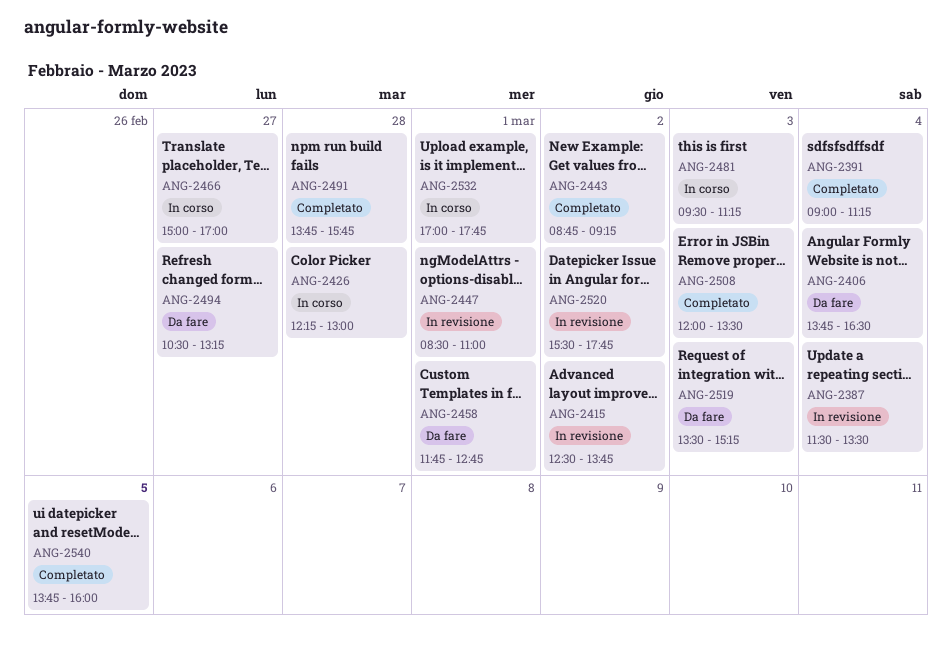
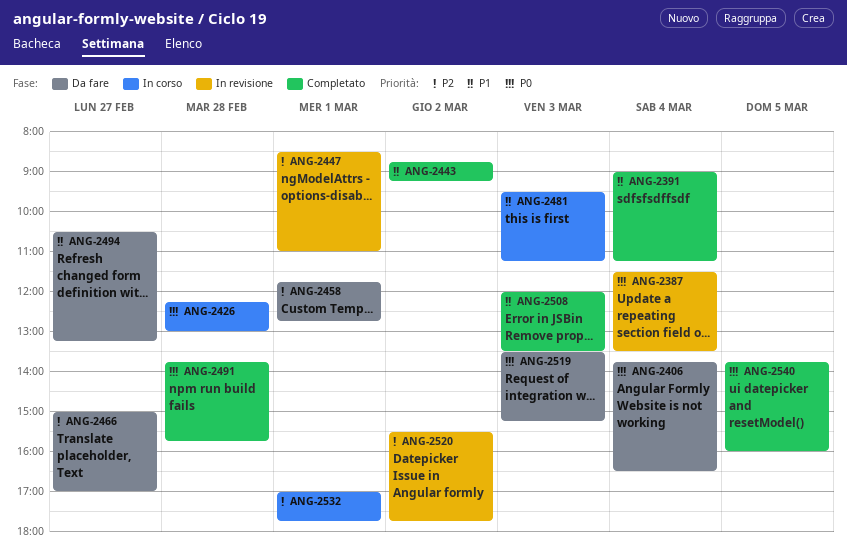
ANG-2415: present -> none
ANG-2466, status: In corso -> Da fare

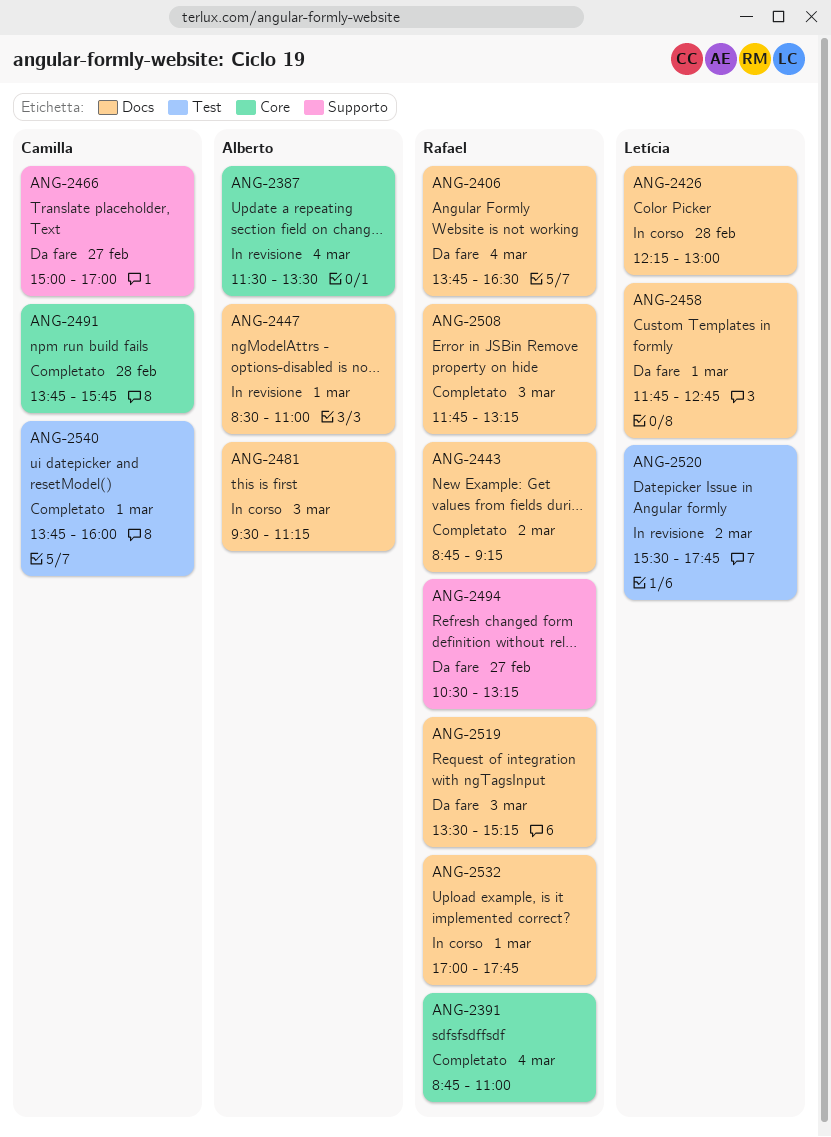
ANG-2391, begins: 09:00 -> 08:45
ANG-2391, ends: 11:15 -> 11:00
ANG-2508, begins: 12:00 -> 11:45
ANG-2508, ends: 13:30 -> 13:15
ANG-2540, day: Mar 5 -> Mar 1

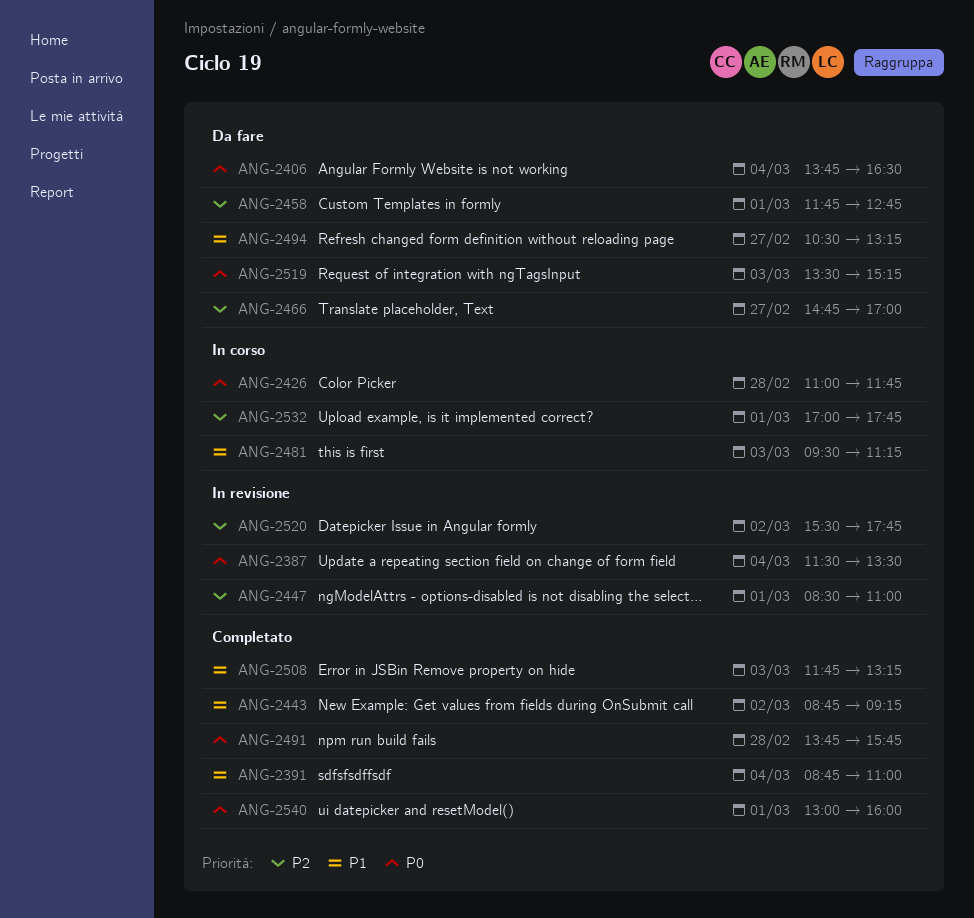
ANG-2426, begins: 12:15 -> 11:00
ANG-2426, ends: 13:00 -> 11:45
ANG-2466, begins: 15:00 -> 14:45
ANG-2540, begins: 13:45 -> 13:00

